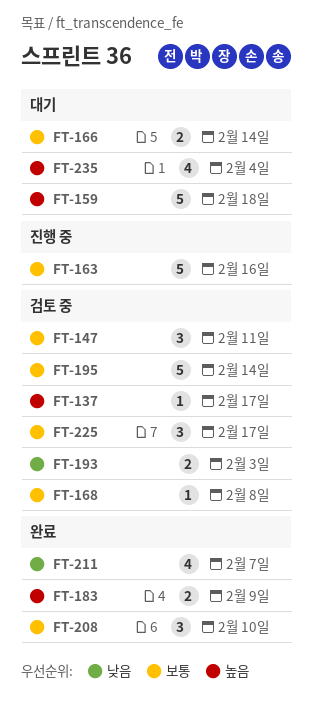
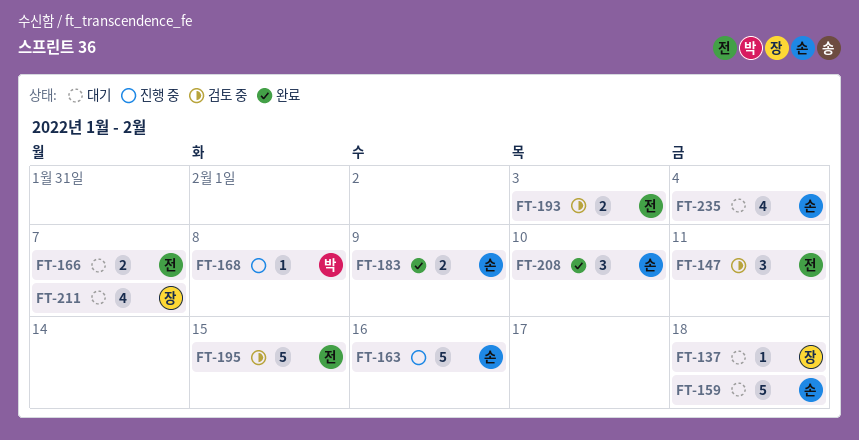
FT-137, status: 검토 중 -> 대기
FT-137, due: Feb 17 -> Feb 18
FT-166, due: Feb 14 -> Feb 7
FT-168, status: 검토 중 -> 진행 중
FT-195, due: Feb 14 -> Feb 15
FT-211, status: 완료 -> 대기
FT-225: present -> none

